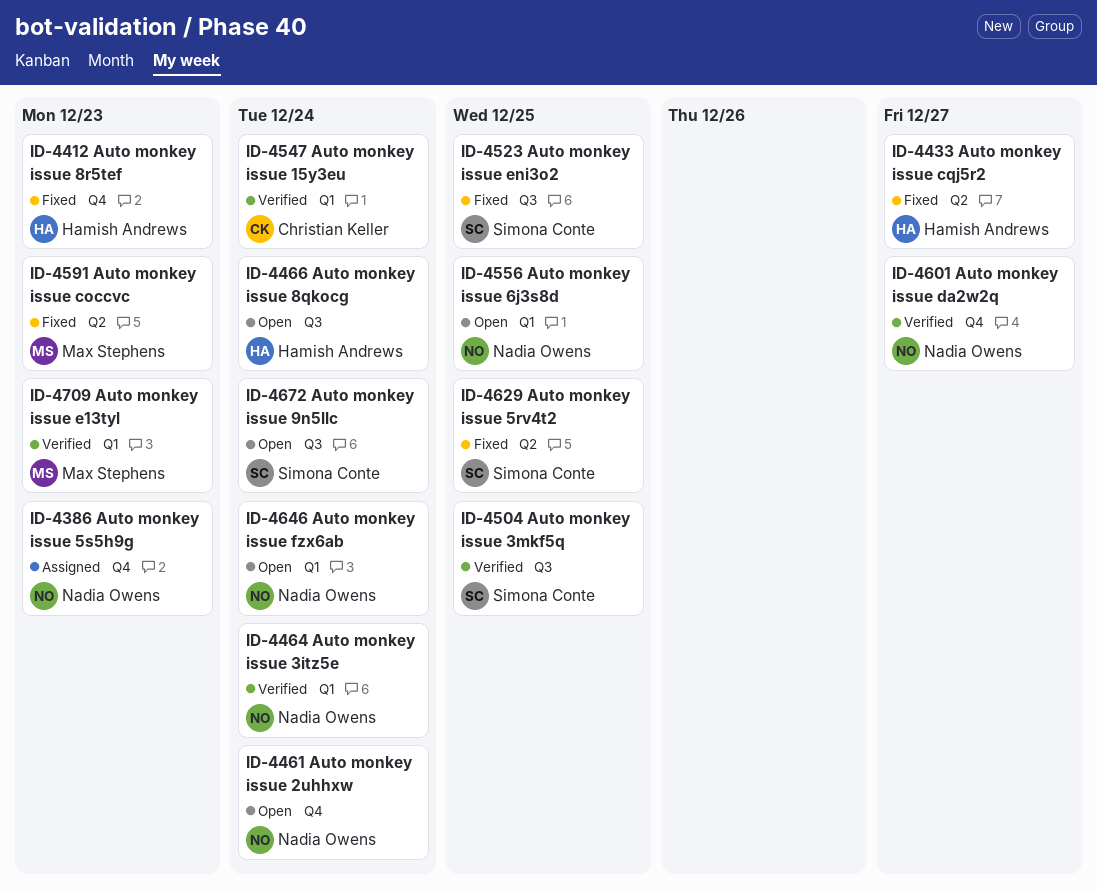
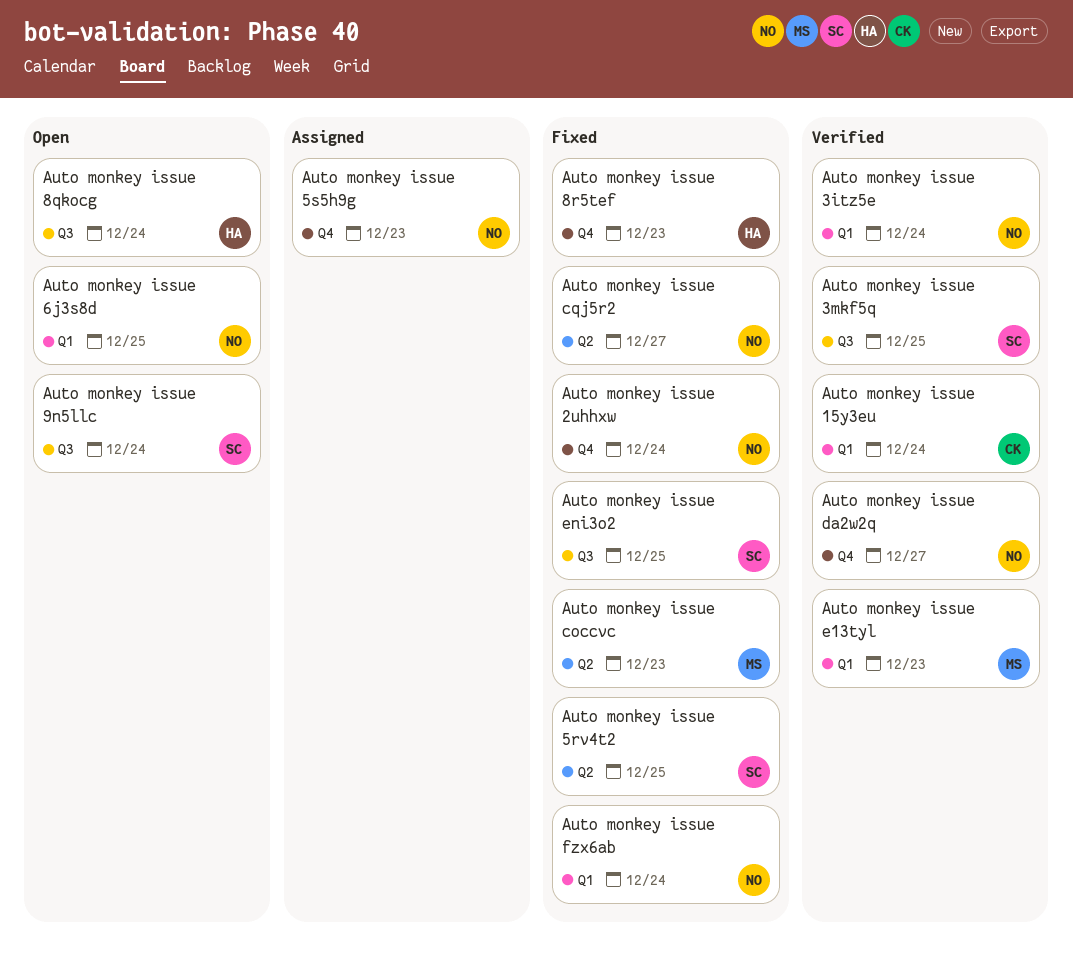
Auto monkey issue 2uhhxw, status: Open -> Fixed
Auto monkey issue cqj5r2, owner: Hamish Andrews -> Nadia Owens
Auto monkey issue fzx6ab, status: Open -> Fixed

